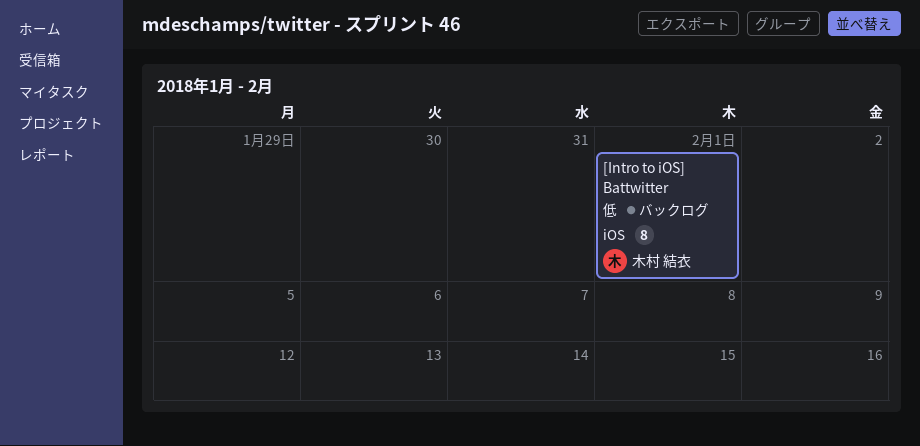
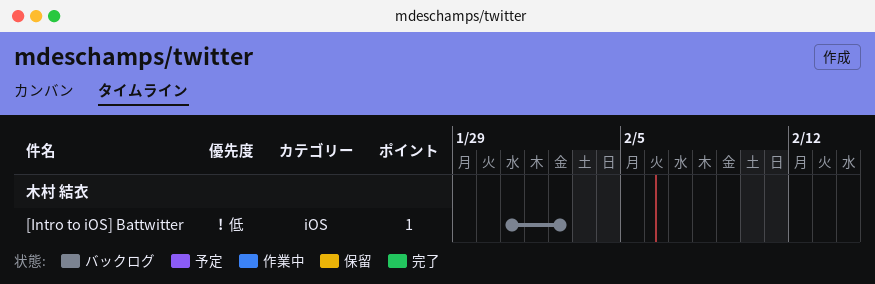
[Intro to iOS] Battwitter, estimate: 8 -> 1
[Intro to iOS] Battwitter, due: Feb 1 -> Feb 2

